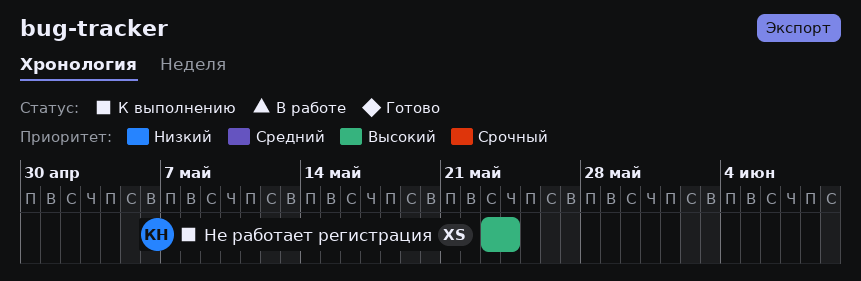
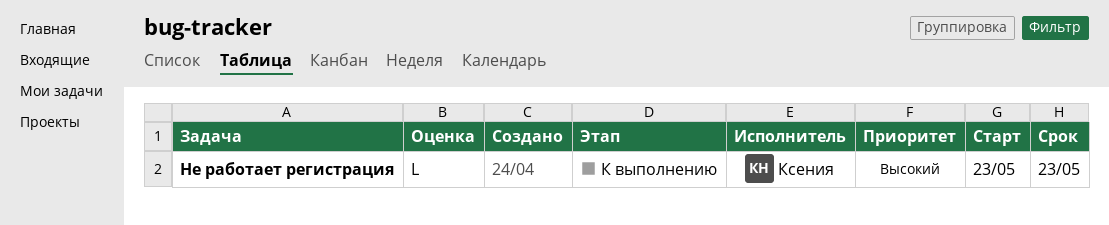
Не работает регистрация, estimate: XS -> L
Не работает регистрация, due: May 24 -> May 23

